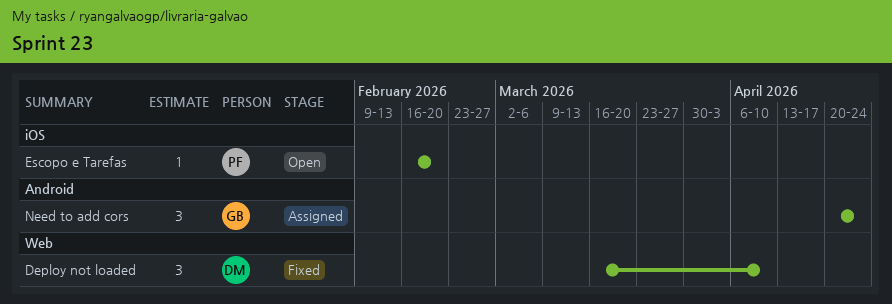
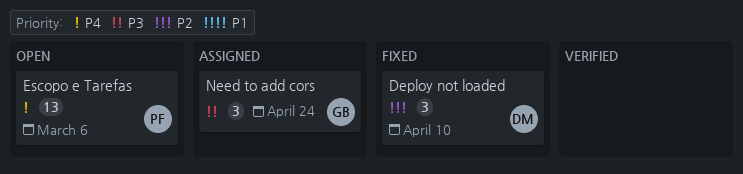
Escopo e Tarefas, estimate: 1 -> 13
Escopo e Tarefas, due: Feb 20 -> Mar 6

